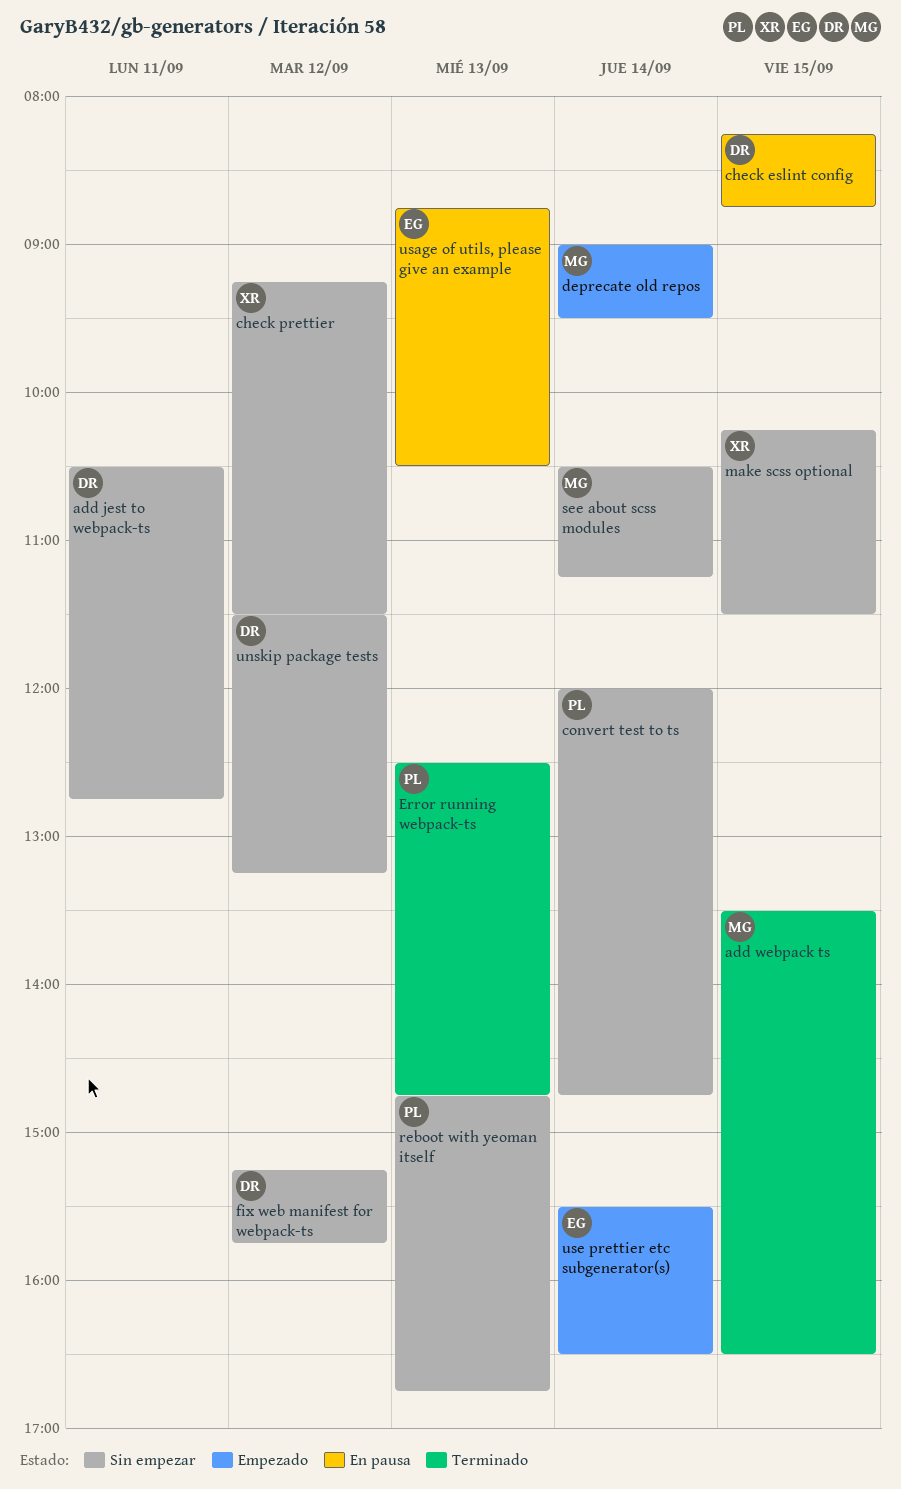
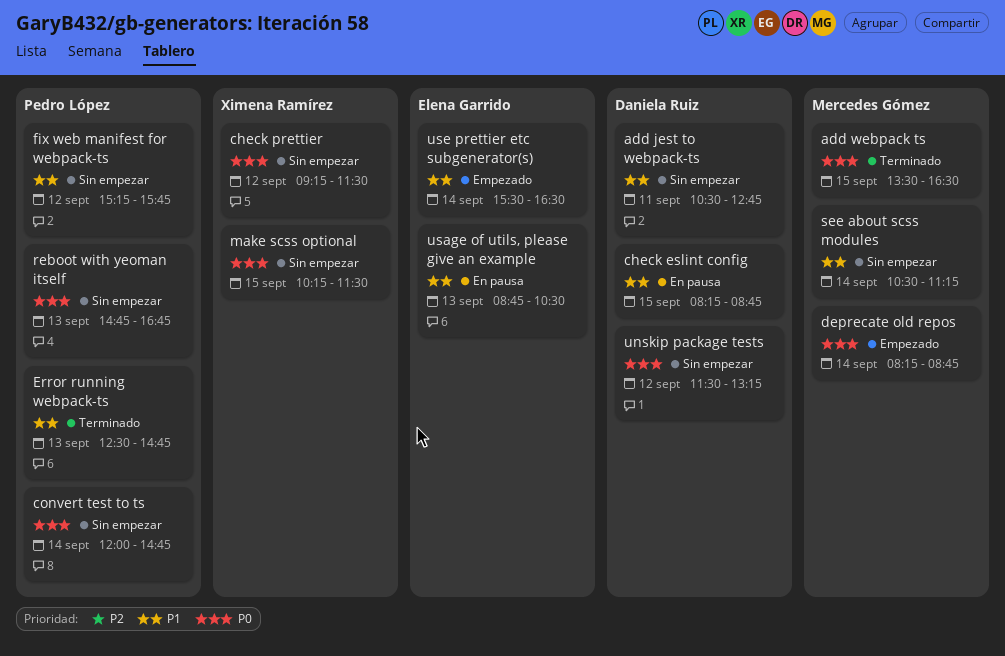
deprecate old repos, begins: 09:00 -> 08:15
deprecate old repos, ends: 09:30 -> 08:45
fix web manifest for webpack-ts, owner: Daniela Ruiz -> Pedro López

